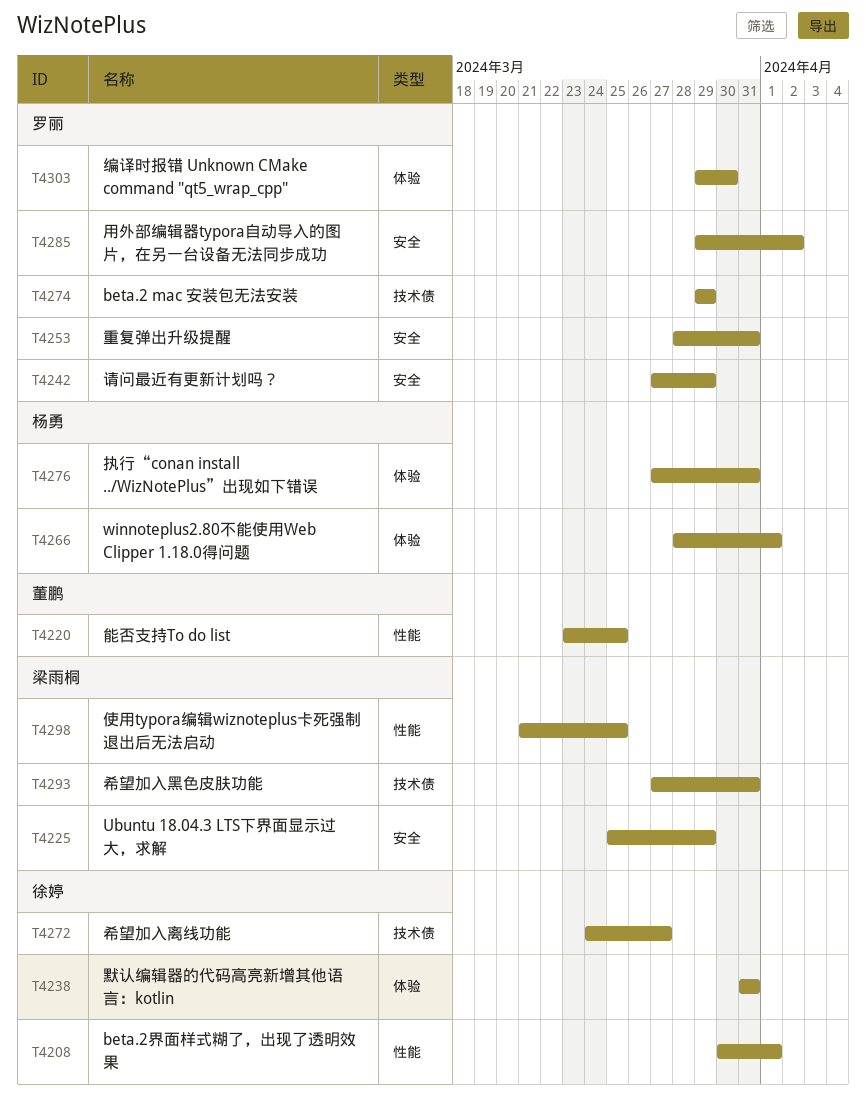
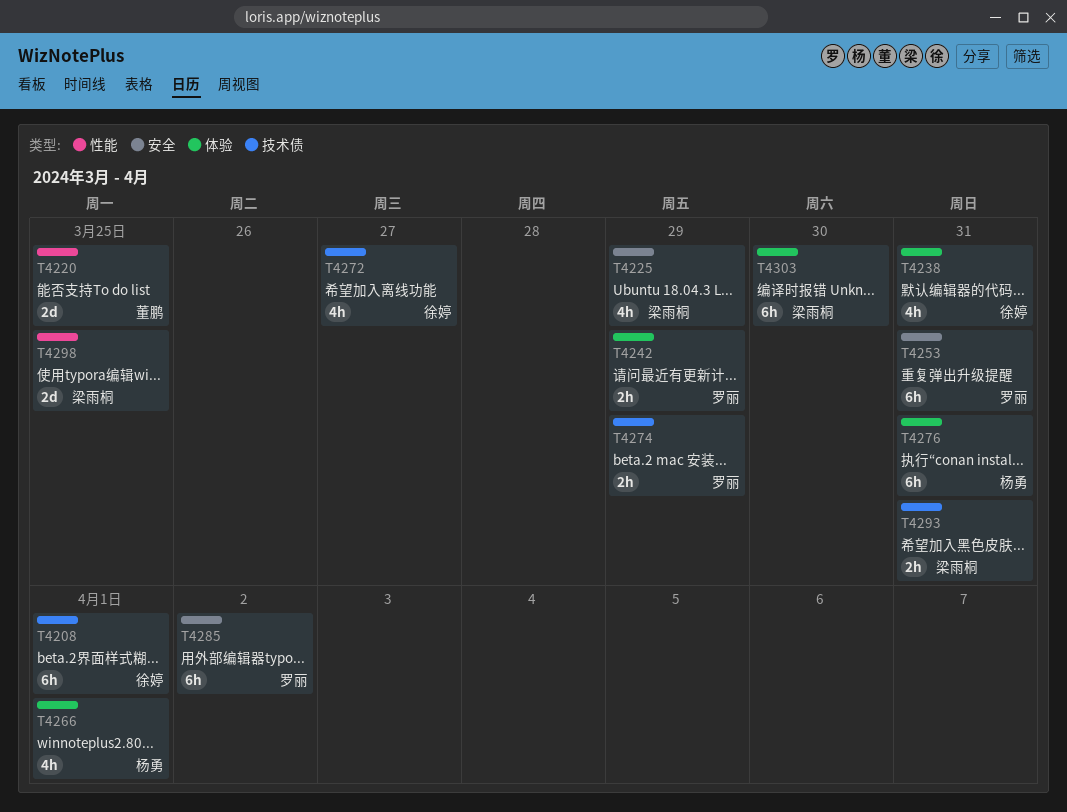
T4208, label: 性能 -> 技术债
T4242, label: 安全 -> 体验
T4303, owner: 罗丽 -> 梁雨桐

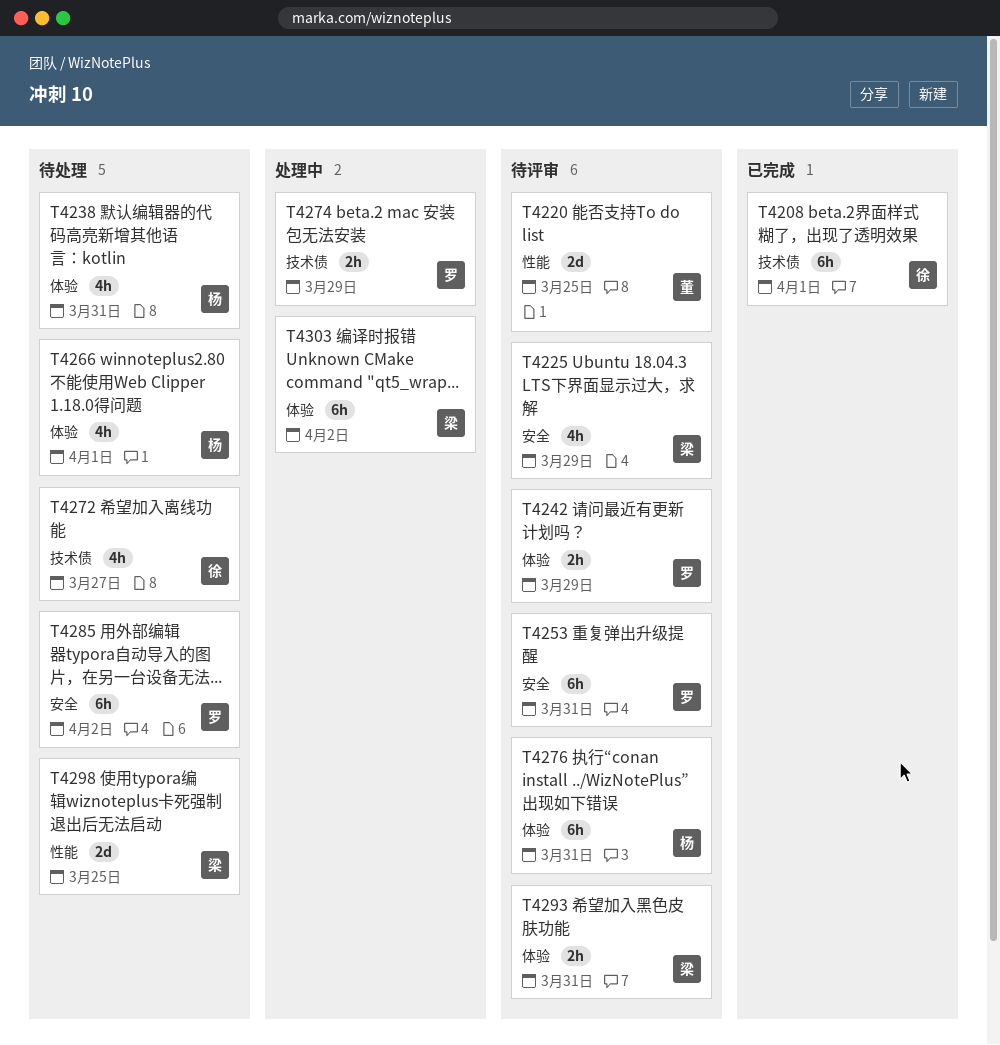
T4238, owner: 徐婷 -> 杨勇
T4293, label: 技术债 -> 体验
T4303, due: Mar 30 -> Apr 2

